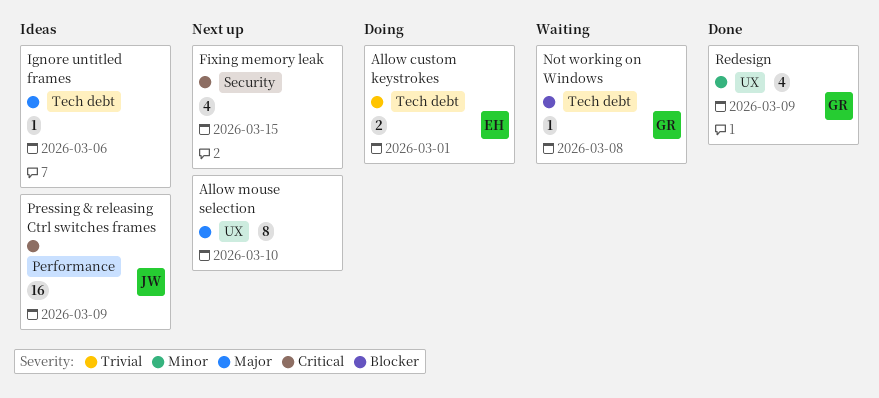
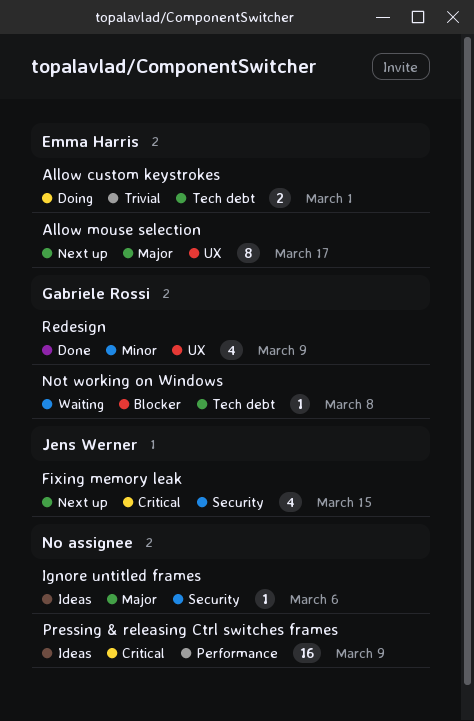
Allow mouse selection, owner: none -> Emma Harris
Allow mouse selection, due: Mar 10 -> Mar 17
Fixing memory leak, owner: none -> Jens Werner
Ignore untitled frames, label: Tech debt -> Security
Pressing & releasing Ctrl switches frames, owner: Jens Werner -> none

